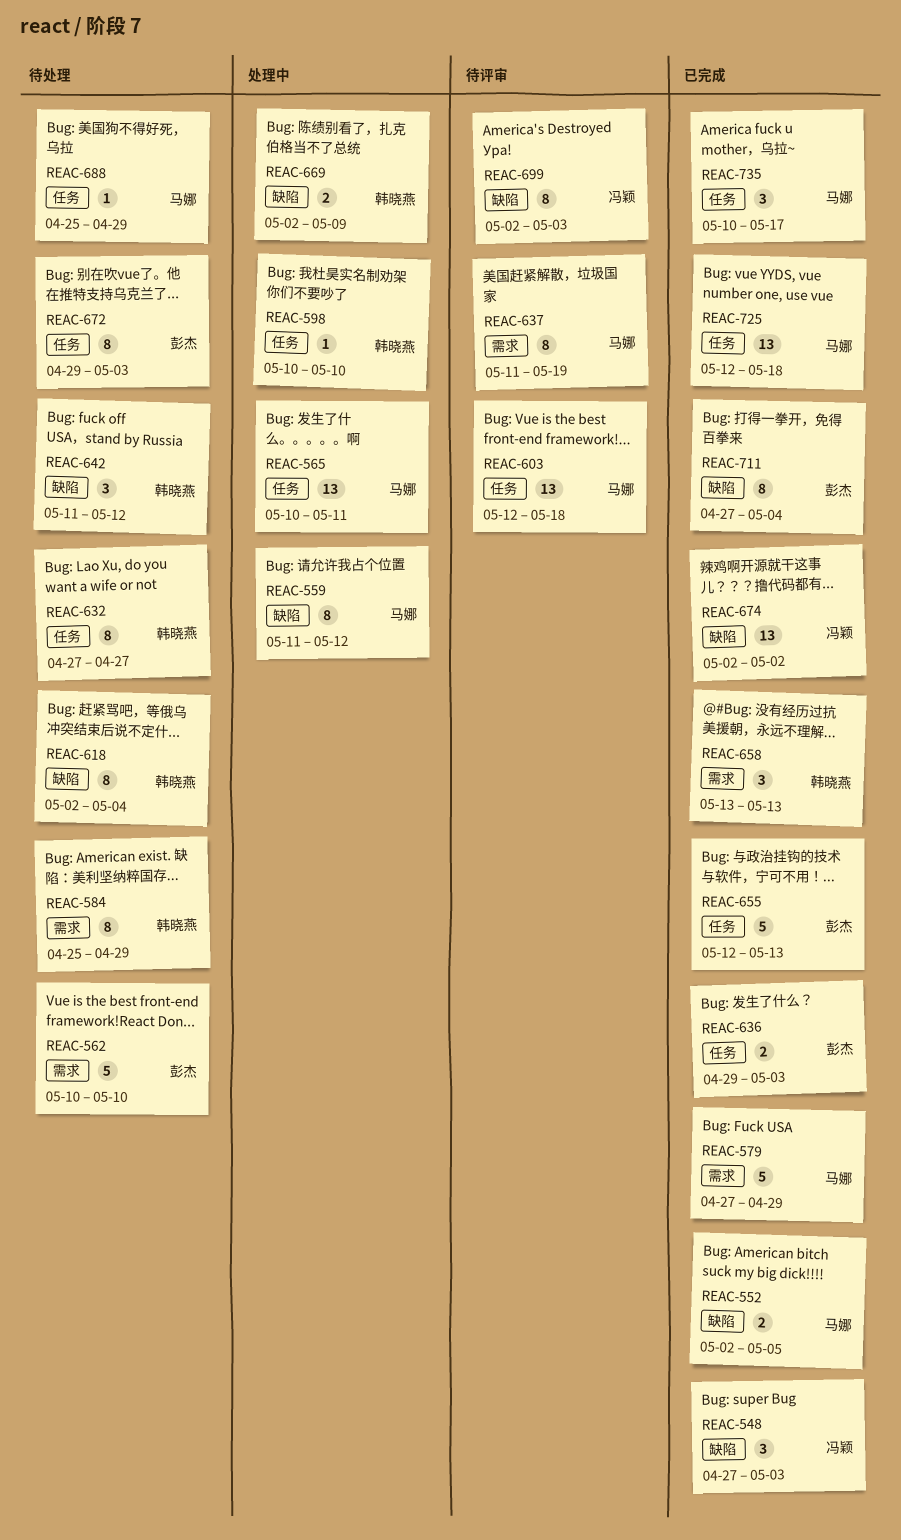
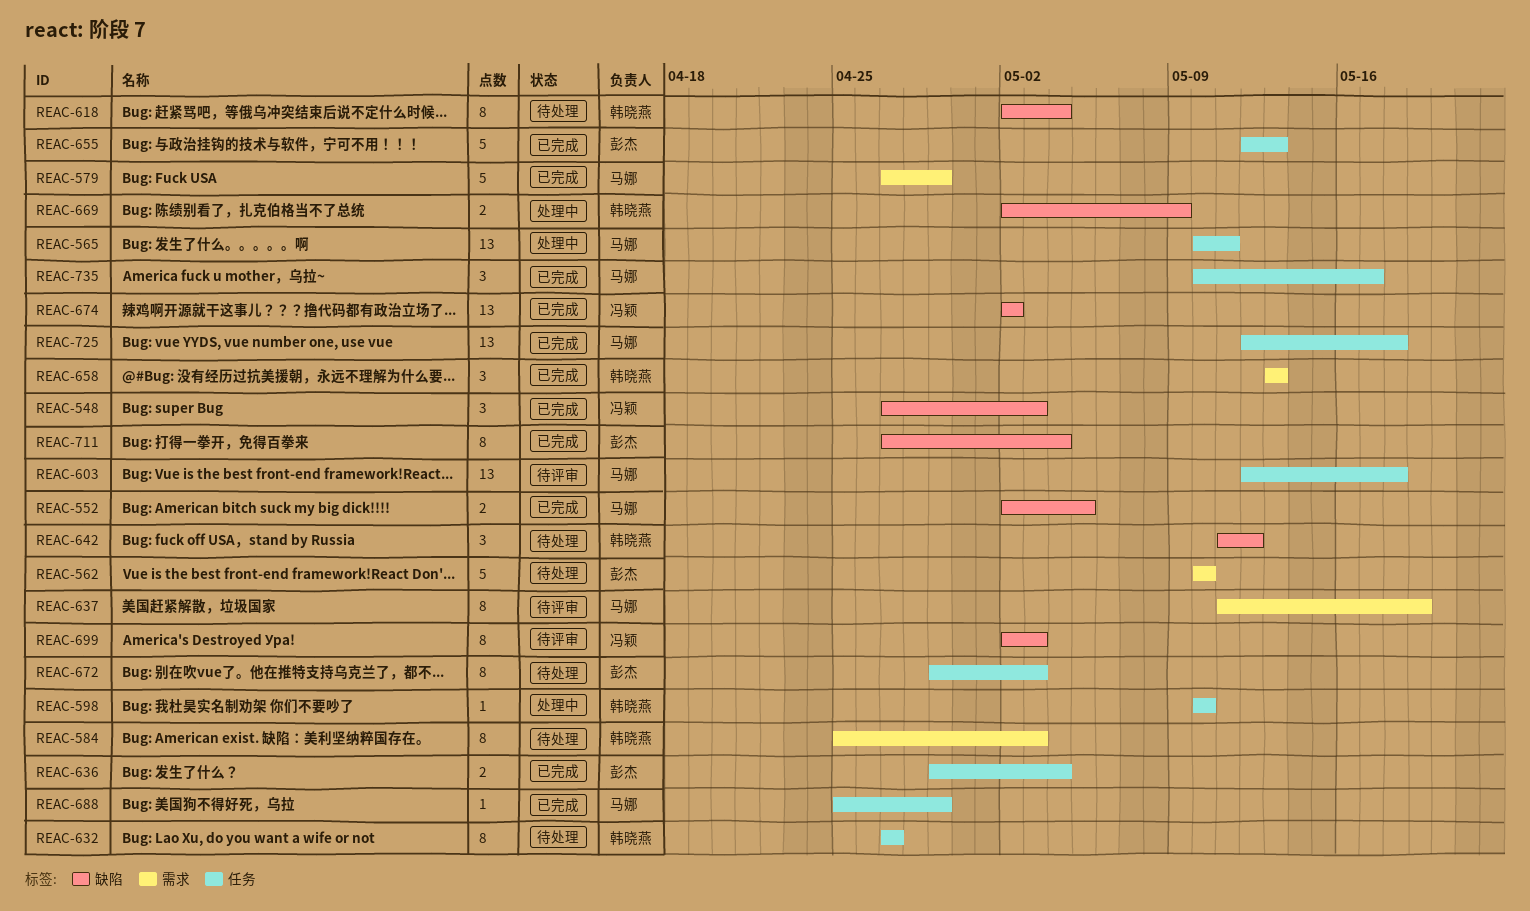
REAC-559: present -> none
REAC-584, due: Apr 29 -> May 3
REAC-636, due: May 3 -> May 4
REAC-688, status: 待处理 -> 已完成

